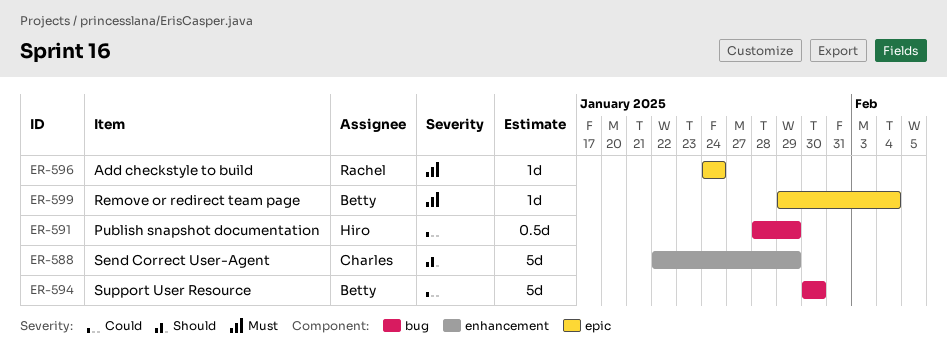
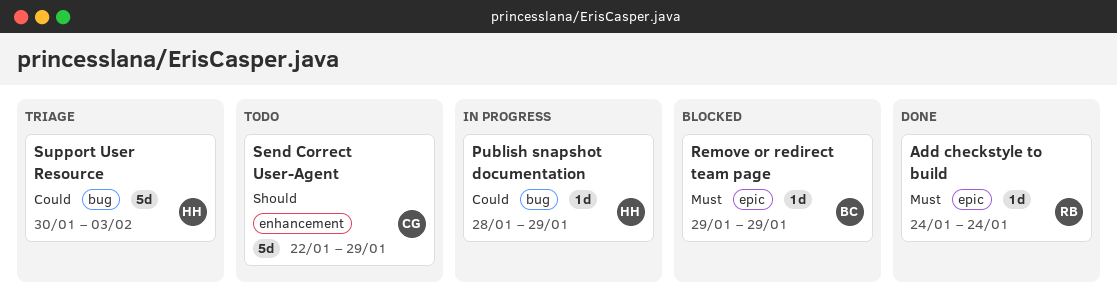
Publish snapshot documentation, estimate: 0.5d -> 1d
Remove or redirect team page, due: Feb 4 -> Jan 29
Support User Resource, owner: Betty -> Hiro
Support User Resource, due: Jan 30 -> Feb 3

